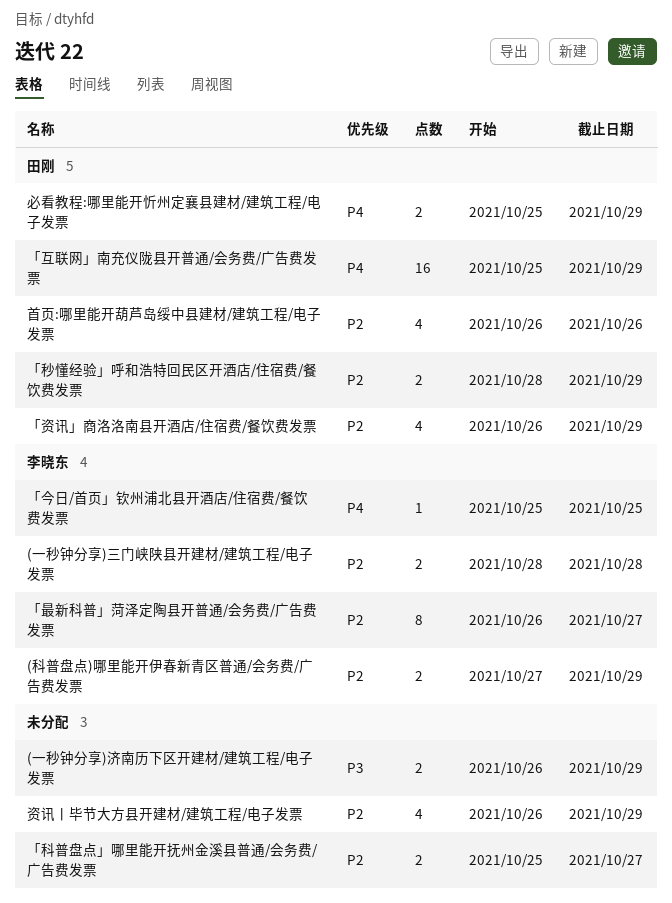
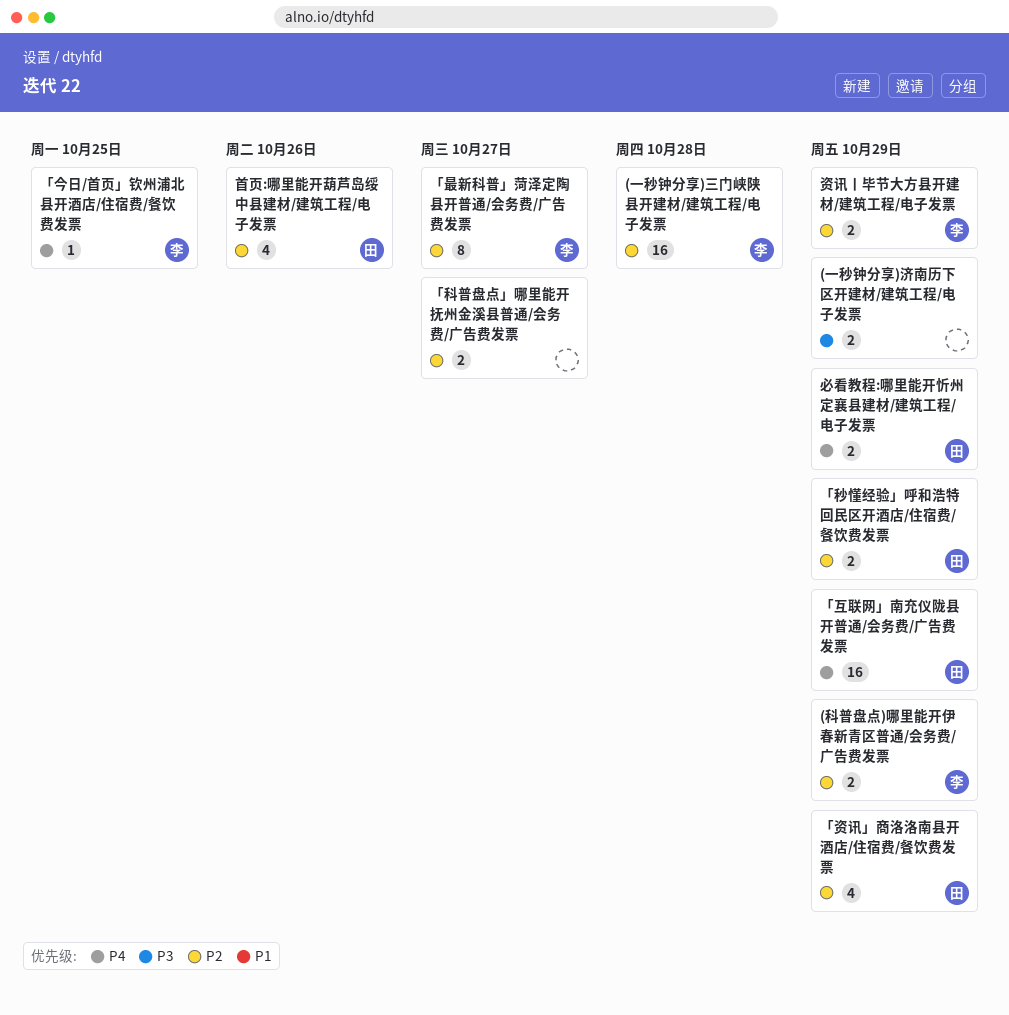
(一秒钟分享)三门峡陕县开建材/建筑工程/电子发票, estimate: 2 -> 16
资讯丨毕节大方县开建材/建筑工程/电子发票, owner: none -> 李晓东
资讯丨毕节大方县开建材/建筑工程/电子发票, estimate: 4 -> 2

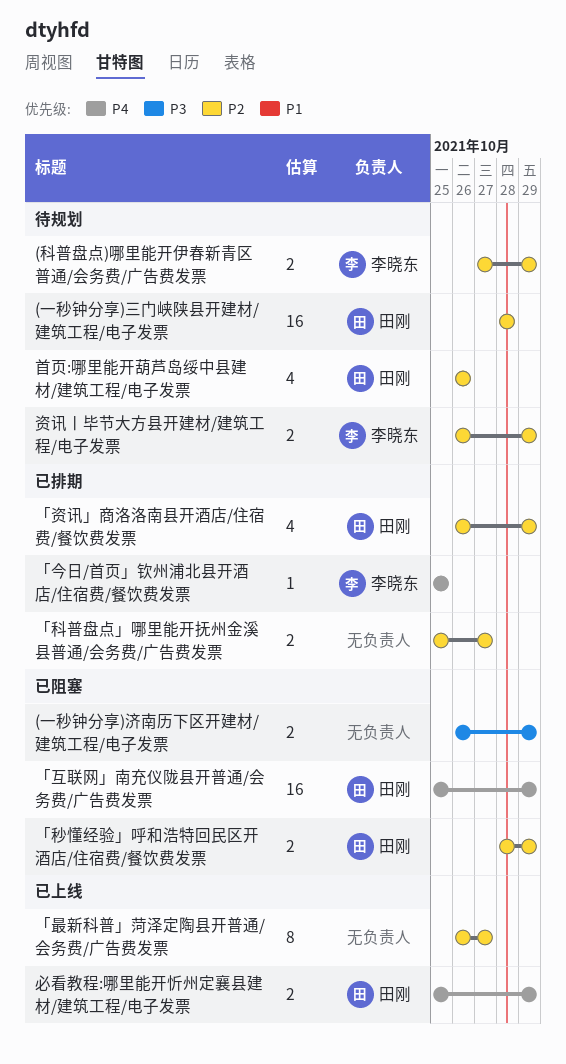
(一秒钟分享)三门峡陕县开建材/建筑工程/电子发票, owner: 李晓东 -> 田刚
「最新科普」菏泽定陶县开普通/会务费/广告费发票, owner: 李晓东 -> none

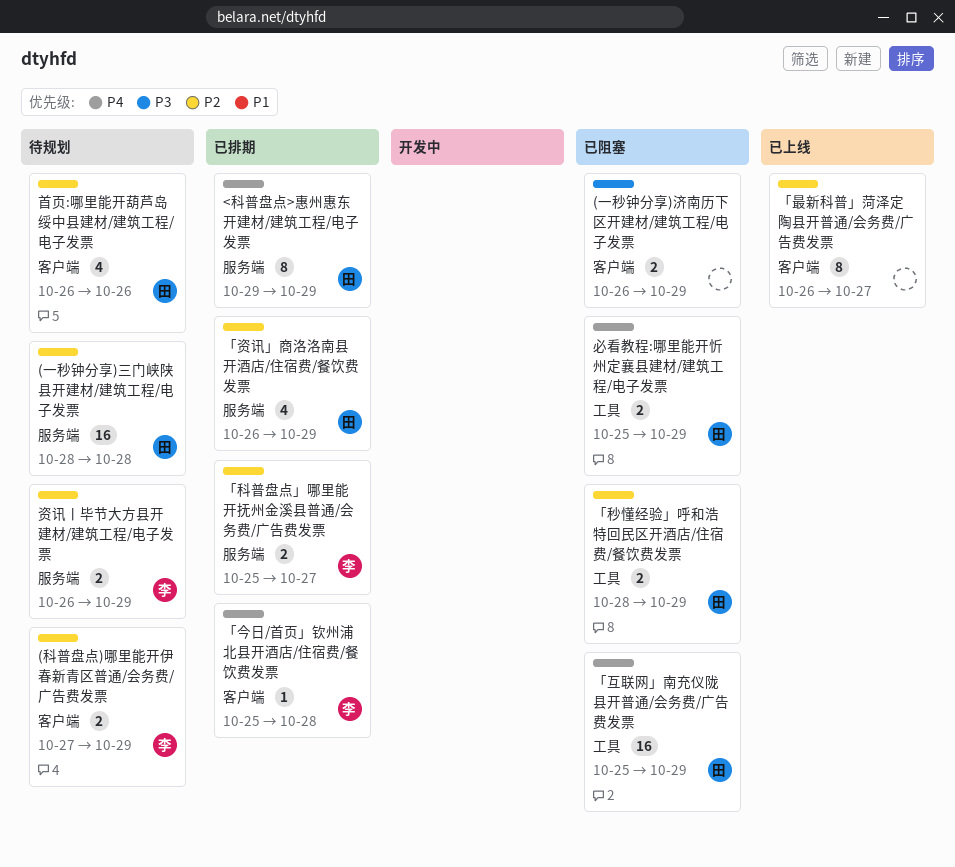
<科普盘点>惠州惠东开建材/建筑工程/电子发票: none -> present
「今日/首页」钦州浦北县开酒店/住宿费/餐饮费发票, due: Oct 25 -> Oct 28
「科普盘点」哪里能开抚州金溪县普通/会务费/广告费发票, owner: none -> 李晓东
必看教程:哪里能开忻州定襄县建材/建筑工程/电子发票, status: 已上线 -> 已阻塞

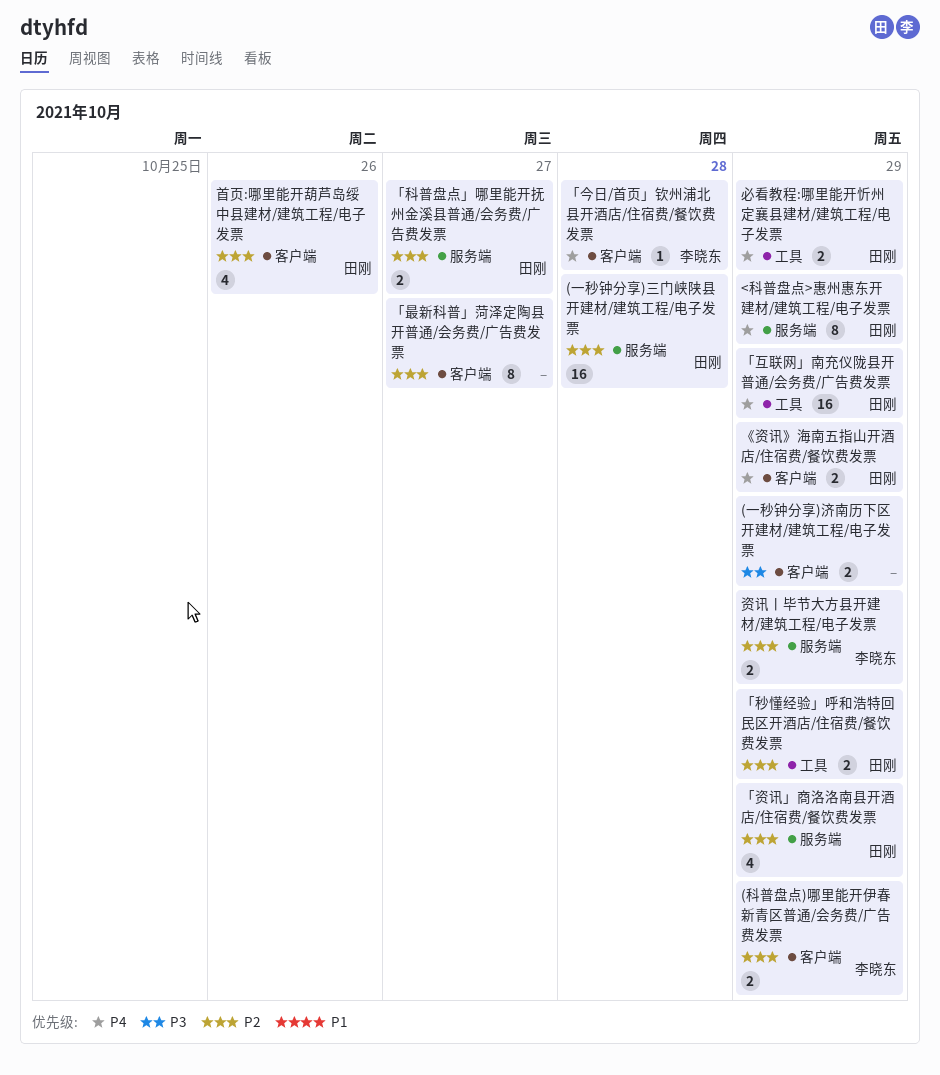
《资讯》海南五指山开酒店/住宿费/餐饮费发票: none -> present
「科普盘点」哪里能开抚州金溪县普通/会务费/广告费发票, owner: 李晓东 -> 田刚

